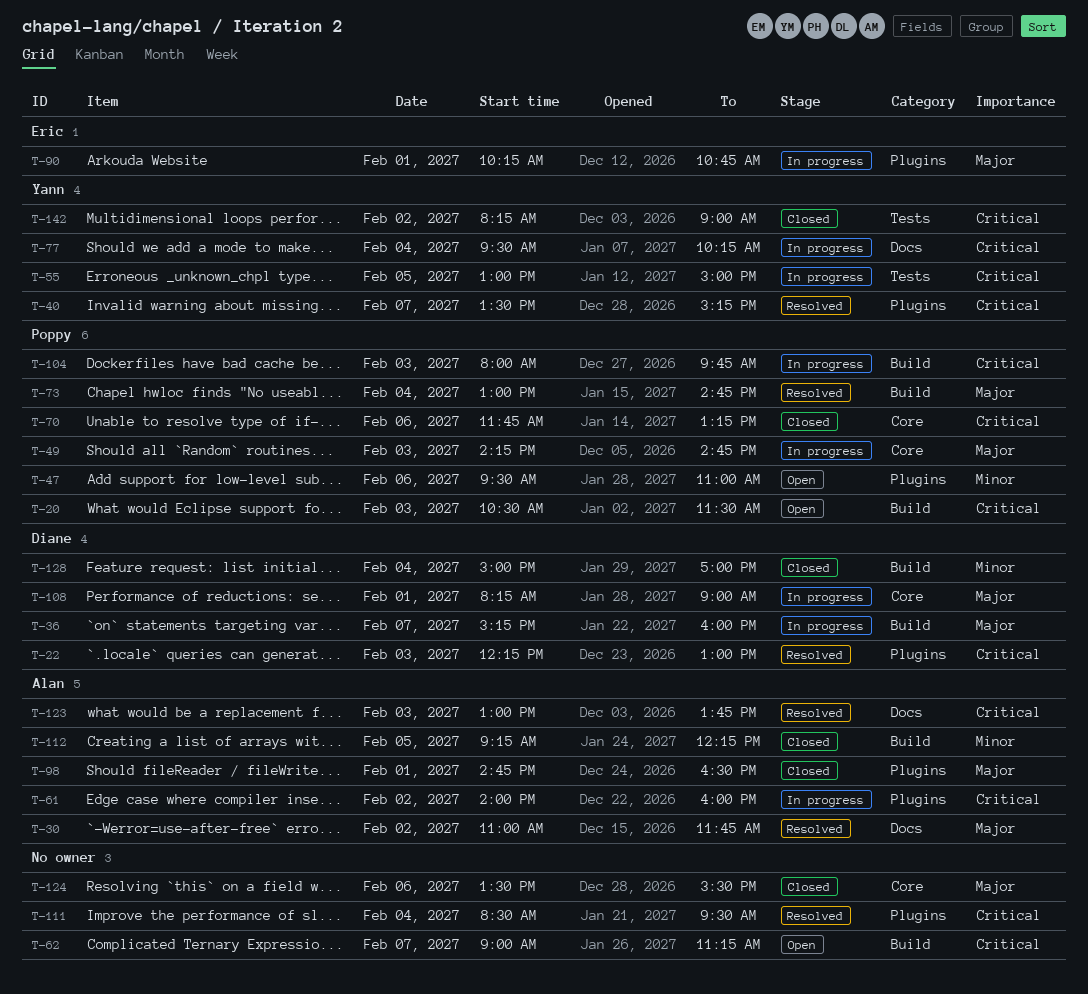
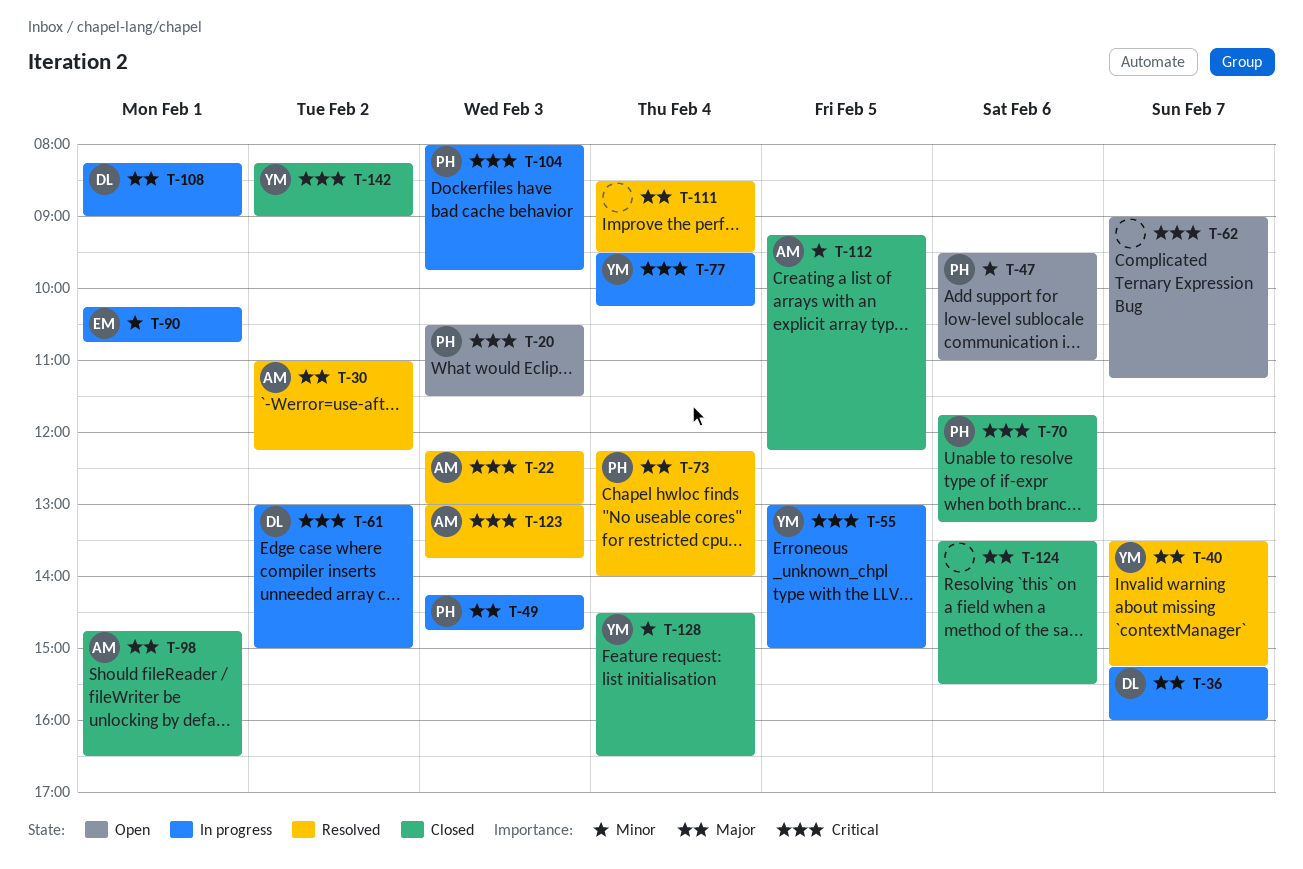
T-22, owner: Diane -> Alan
T-30, ends: 11:45 -> 12:15
T-40, priority: Critical -> Major
T-61, owner: Alan -> Diane
T-61, begins: 14:00 -> 13:00
T-61, ends: 16:00 -> 15:00
T-73, begins: 13:00 -> 12:15
T-73, ends: 14:45 -> 14:00
T-90, priority: Major -> Minor
T-111, priority: Critical -> Major
T-128, owner: Diane -> Yann
T-128, begins: 15:00 -> 14:30
T-128, ends: 17:00 -> 16:30

